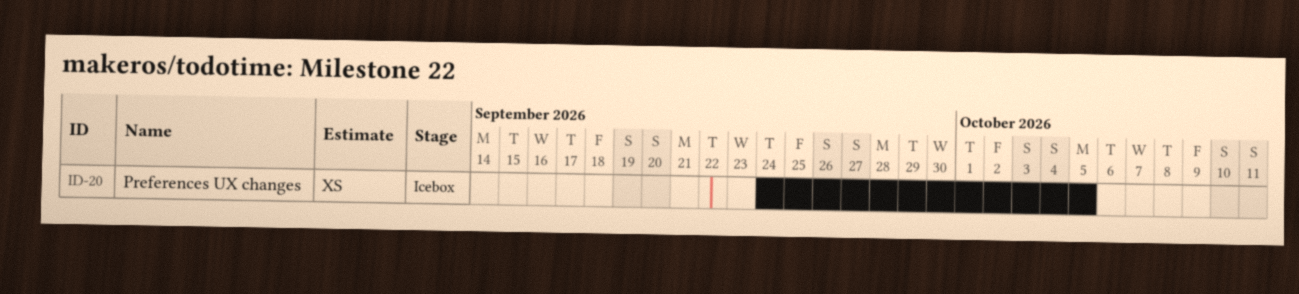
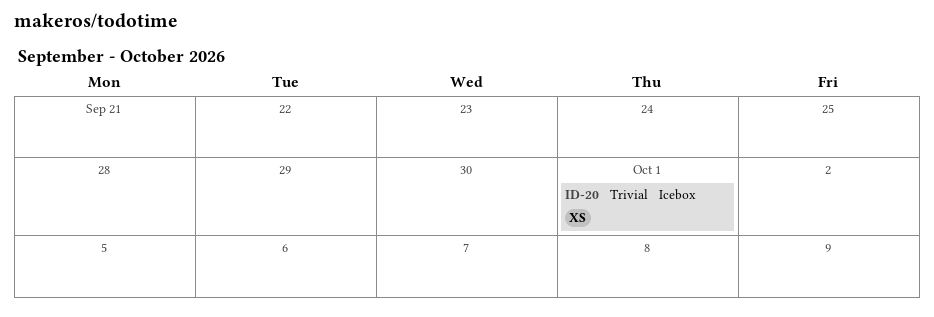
ID-20, due: Oct 5 -> Oct 1

